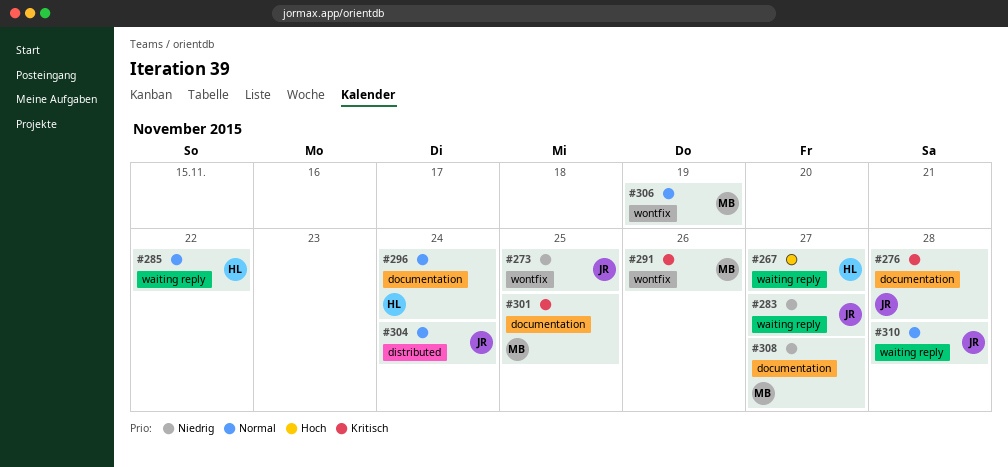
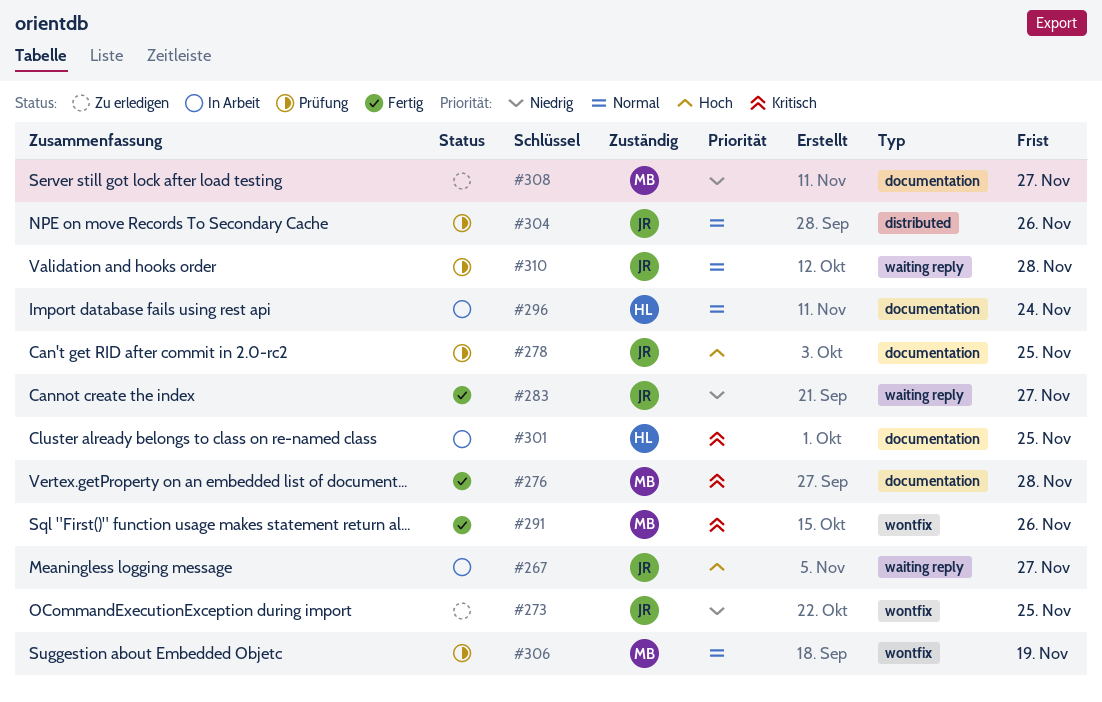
#267, owner: HL -> JR
#276, owner: JR -> MB
#278: none -> present
#285: present -> none
#301, owner: MB -> HL
#304, due: Nov 24 -> Nov 26

